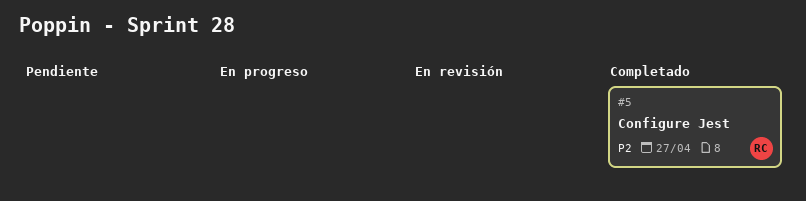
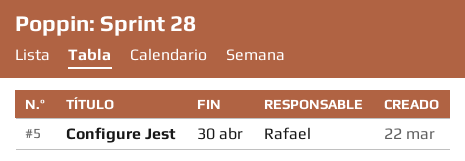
#5, due: Apr 27 -> Apr 30

